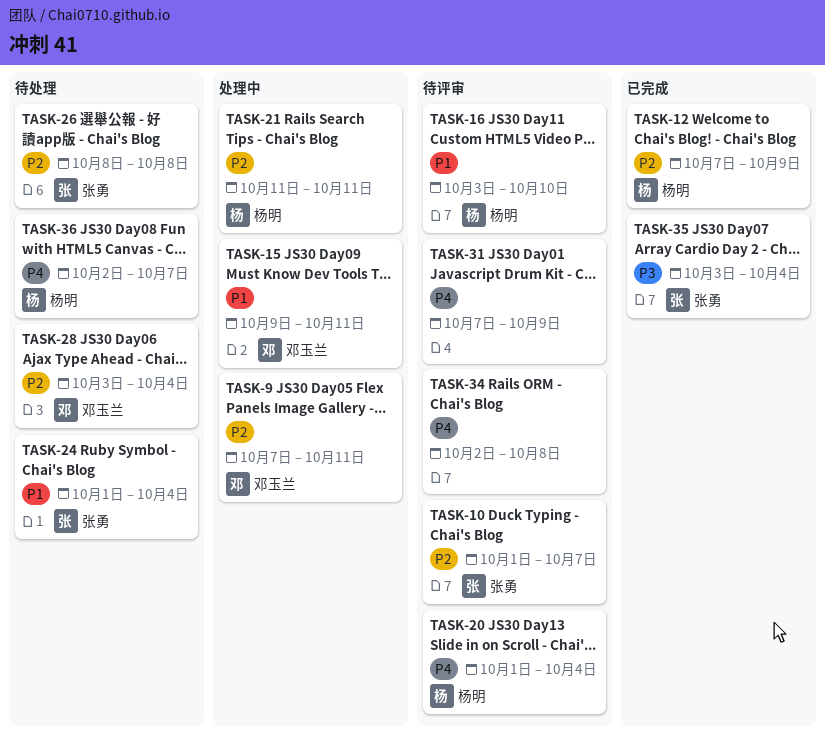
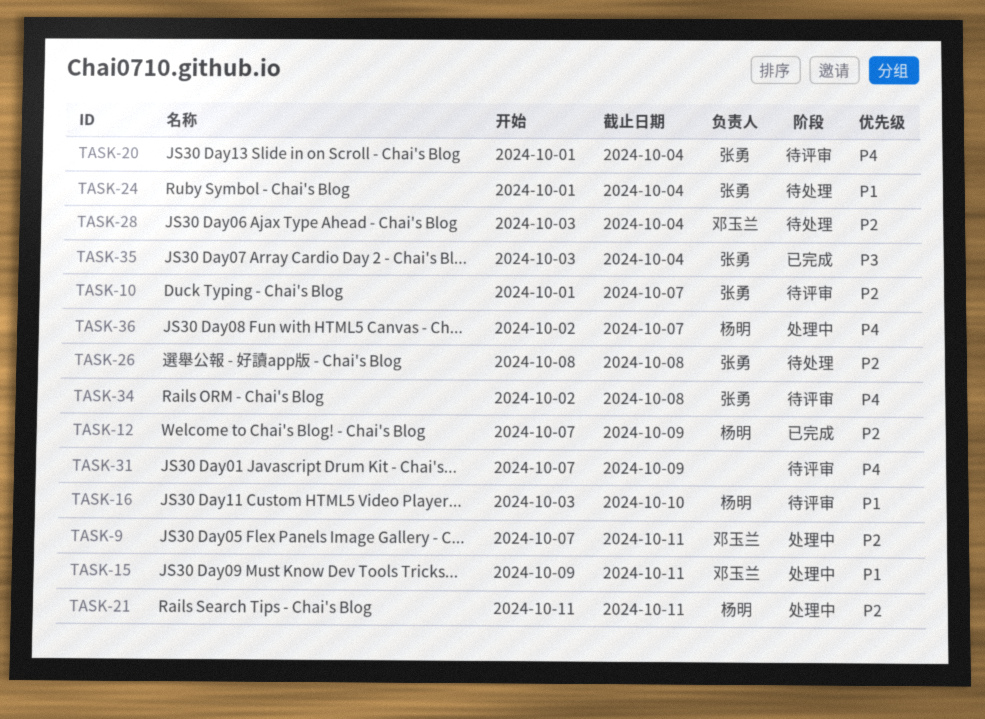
TASK-20, owner: 杨明 -> 张勇
TASK-34, owner: none -> 张勇
TASK-36, status: 待处理 -> 处理中

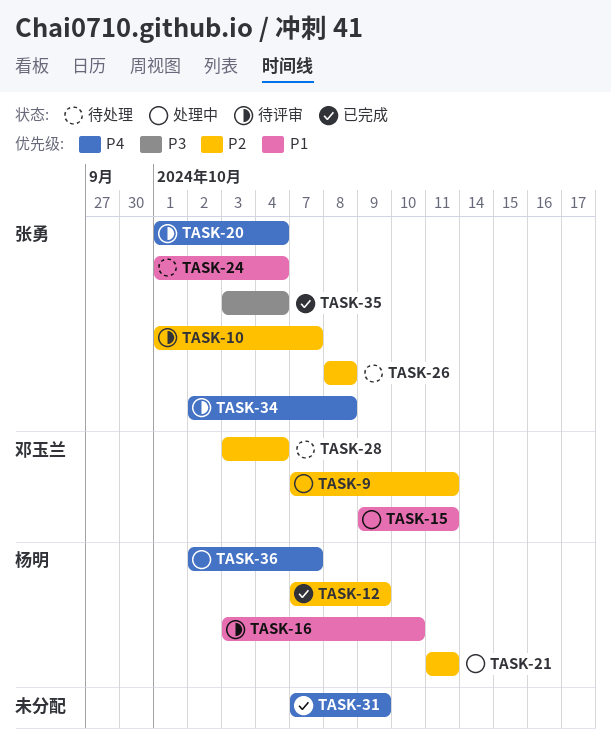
TASK-31, status: 待评审 -> 已完成

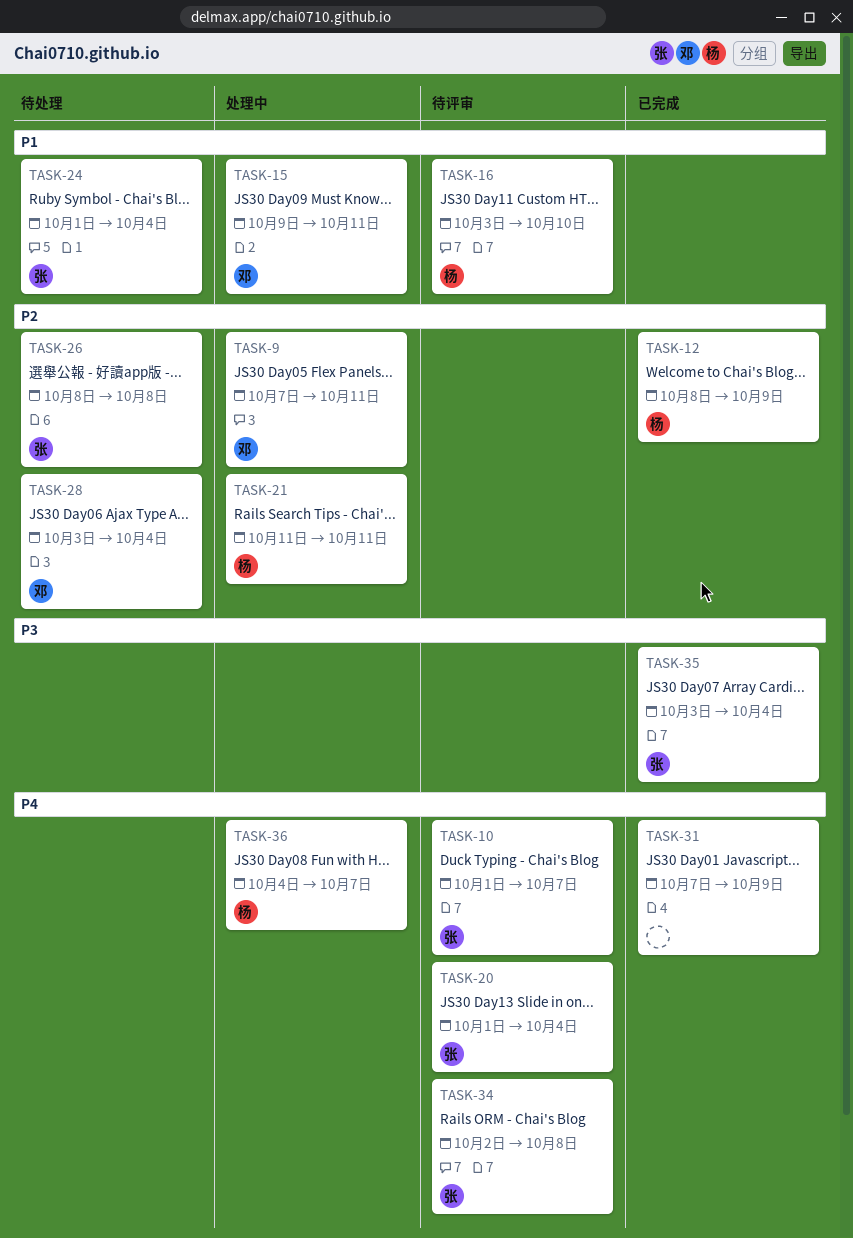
TASK-10, priority: P2 -> P4
TASK-12, start: Oct 7 -> Oct 8
TASK-36, start: Oct 2 -> Oct 4

